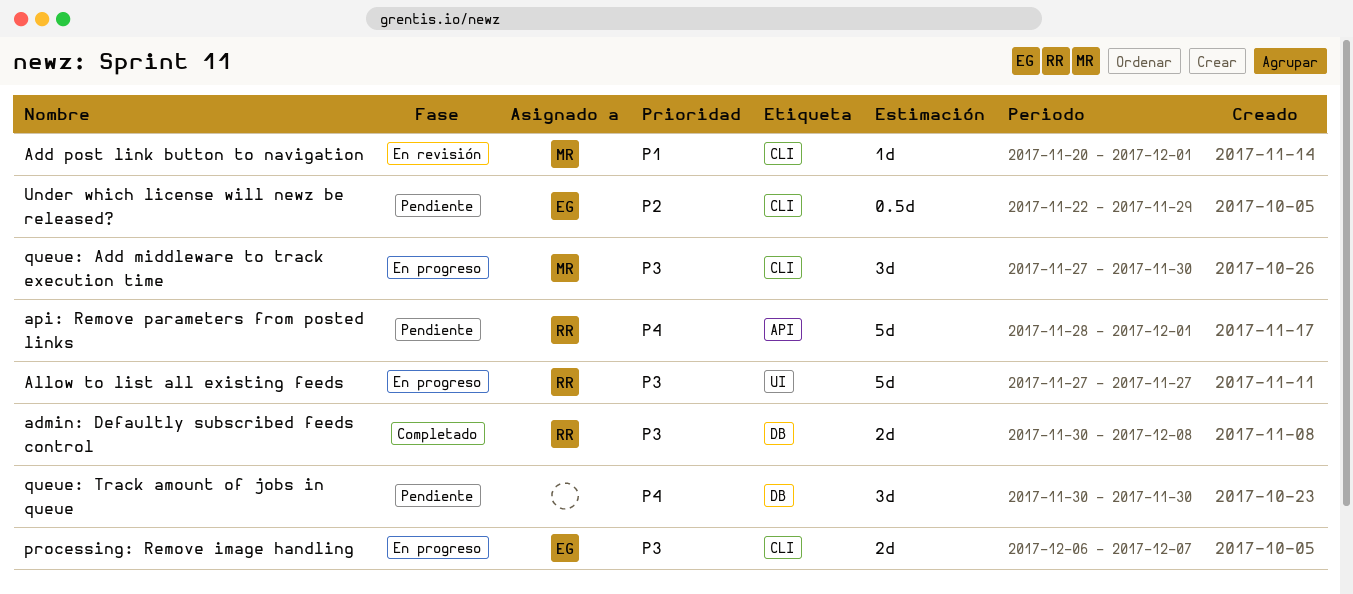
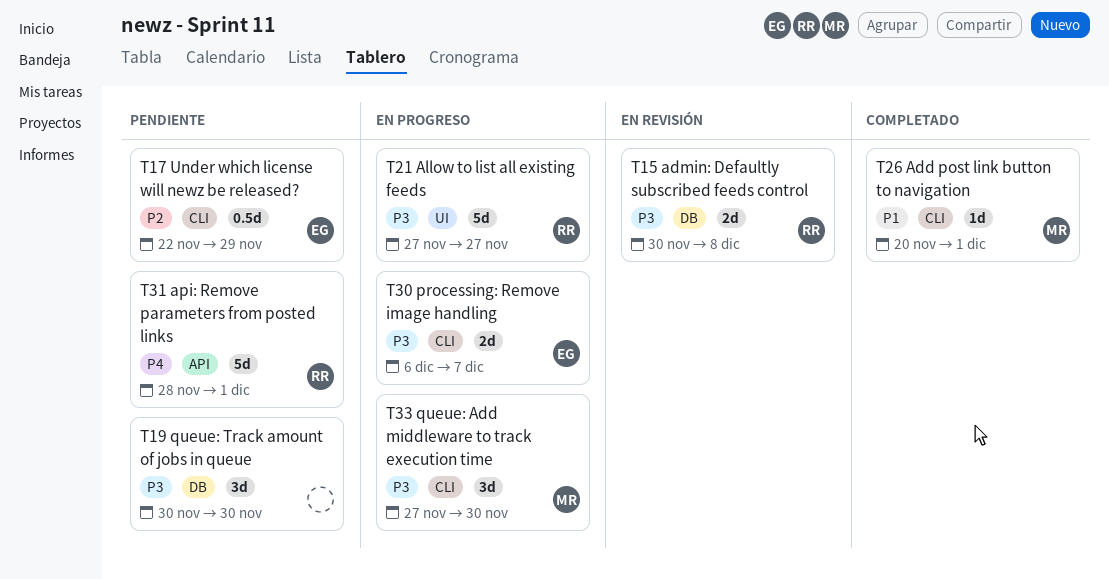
Add post link button to navigation, status: En revisión -> Completado
admin: Defaultly subscribed feeds control, status: Completado -> En revisión
queue: Track amount of jobs in queue, priority: P4 -> P3

